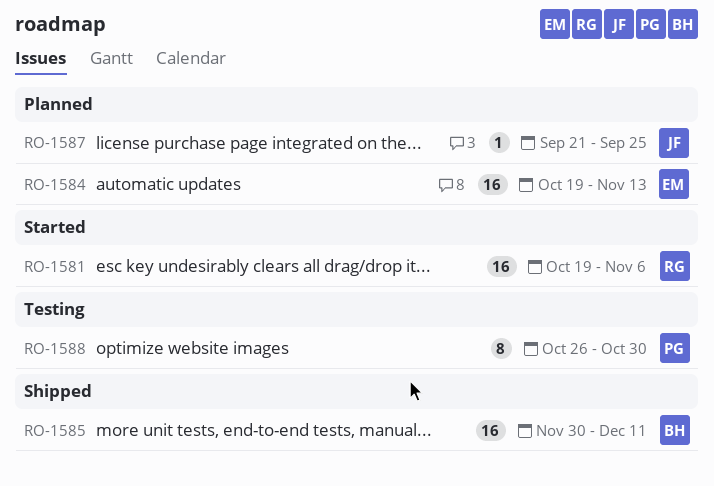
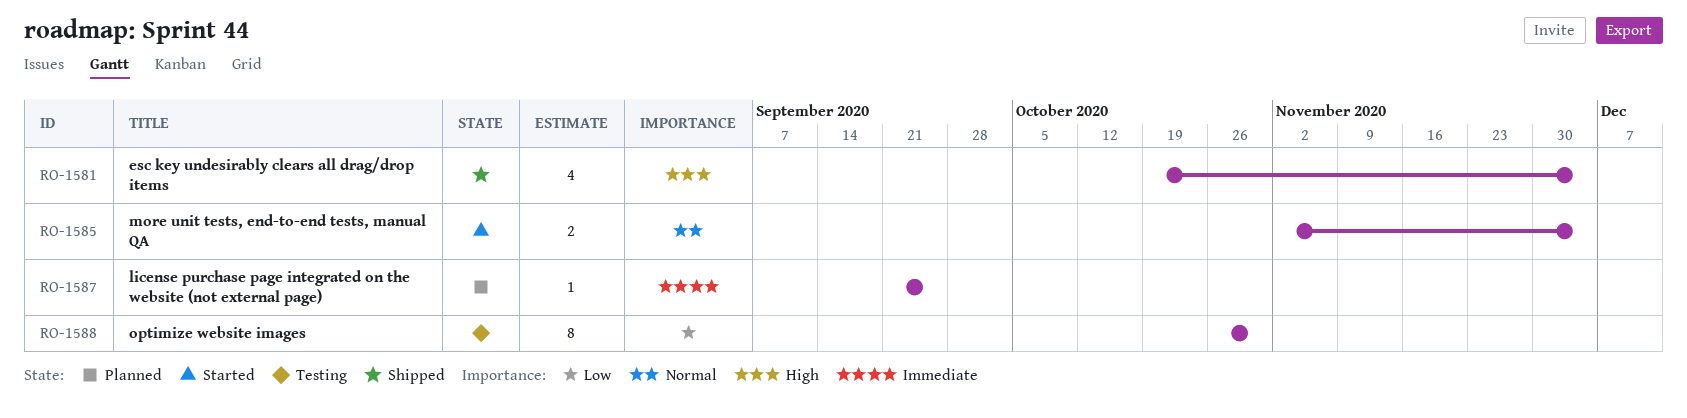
RO-1581, status: Started -> Shipped
RO-1581, estimate: 16 -> 4
RO-1581, due: Nov 6 -> Dec 4
RO-1584: present -> none
RO-1585, status: Shipped -> Started
RO-1585, estimate: 16 -> 2
RO-1585, start: Nov 30 -> Nov 2
RO-1585, due: Dec 11 -> Dec 4

